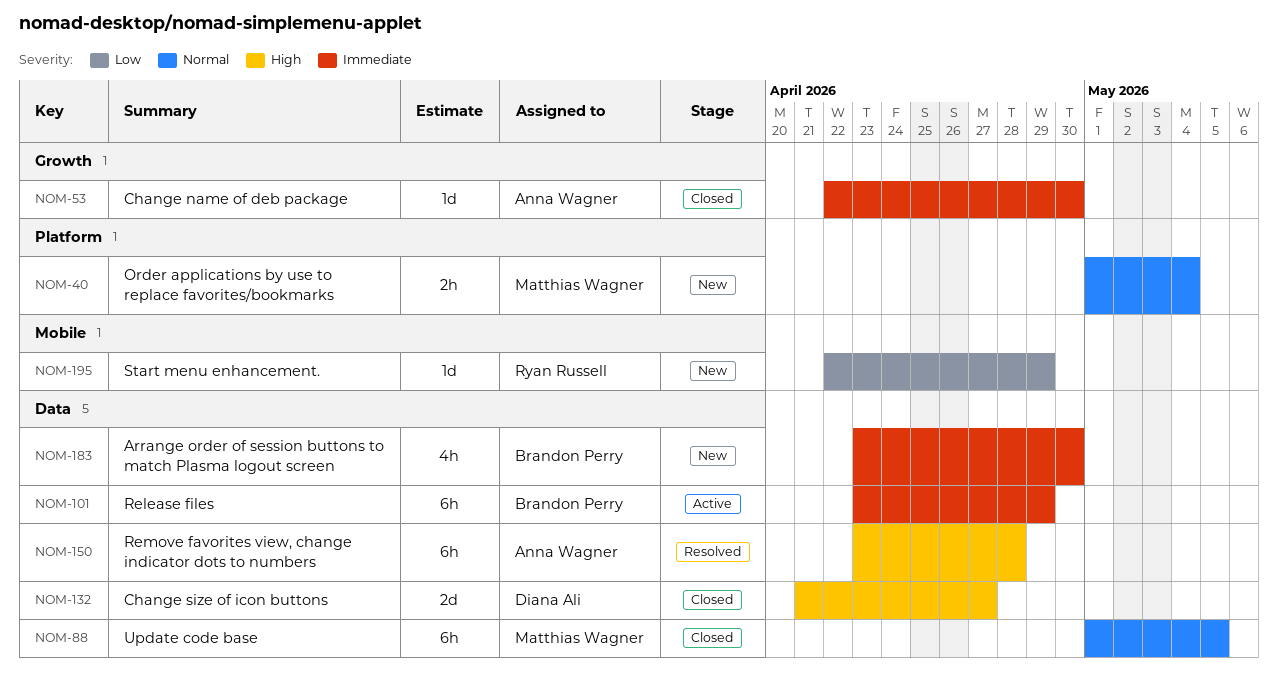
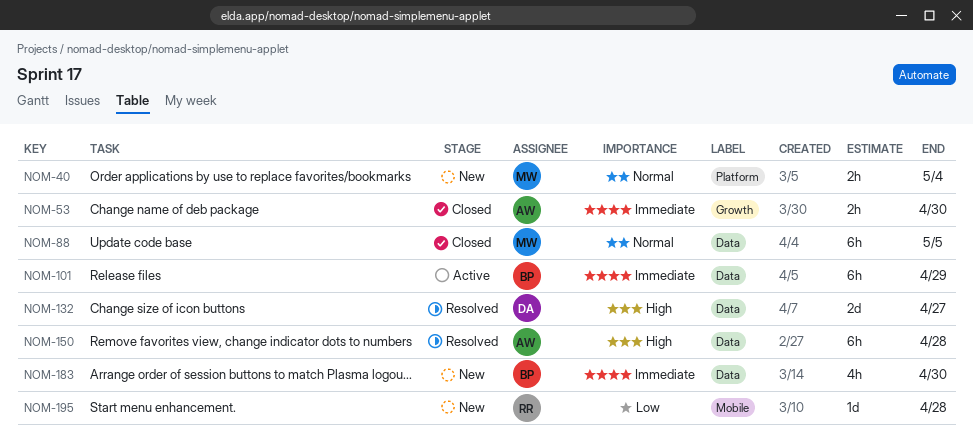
NOM-53, estimate: 1d -> 2h
NOM-132, status: Closed -> Resolved
NOM-195, due: Apr 29 -> Apr 28

